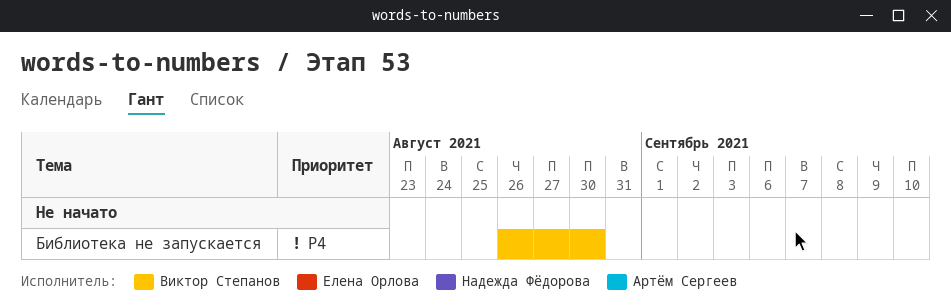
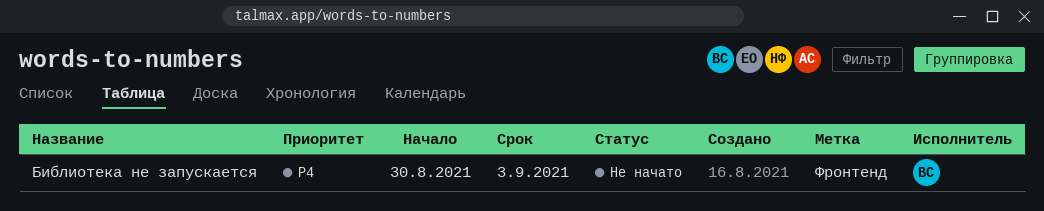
Библиотека не запускается, start: Aug 26 -> Aug 30
Библиотека не запускается, due: Aug 30 -> Sep 3

